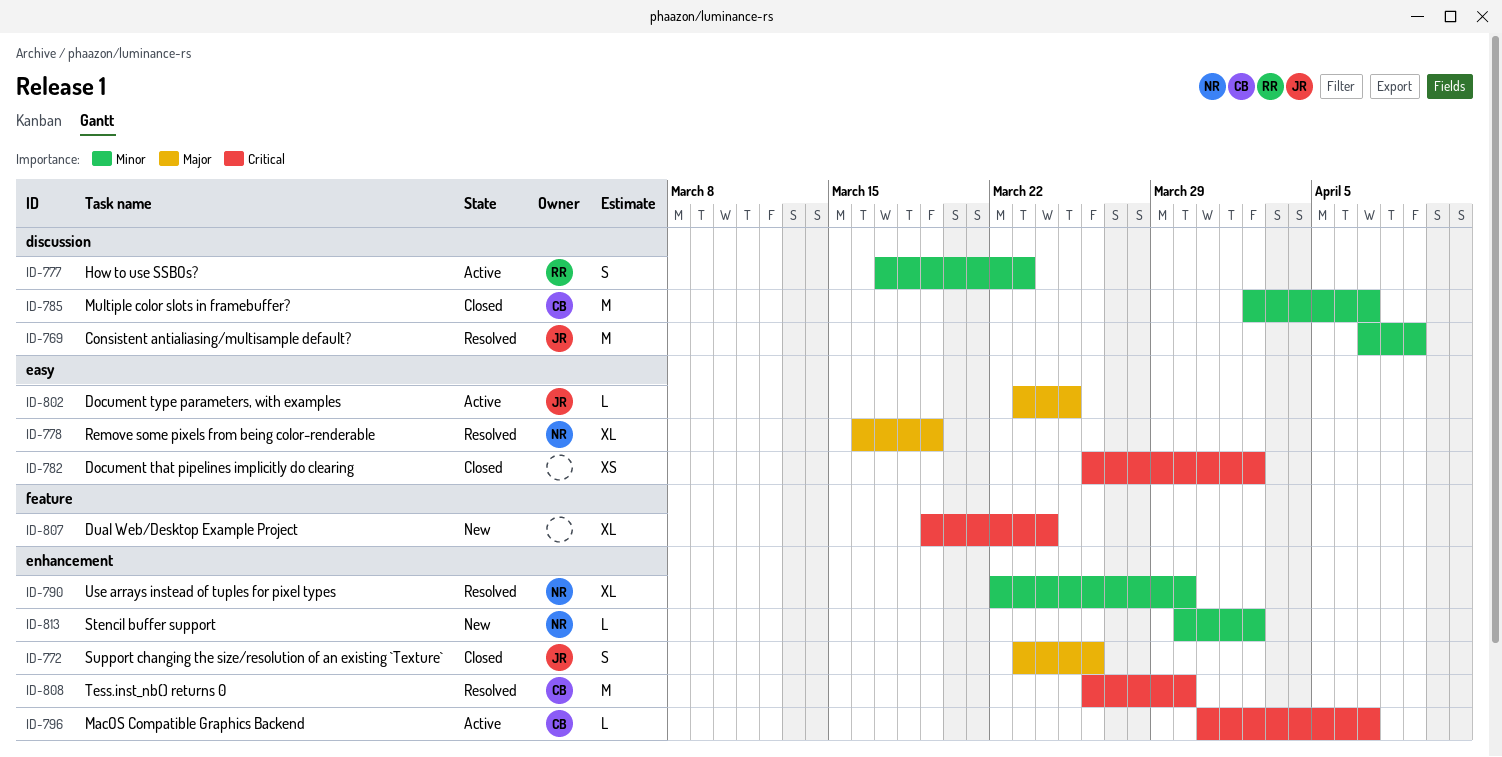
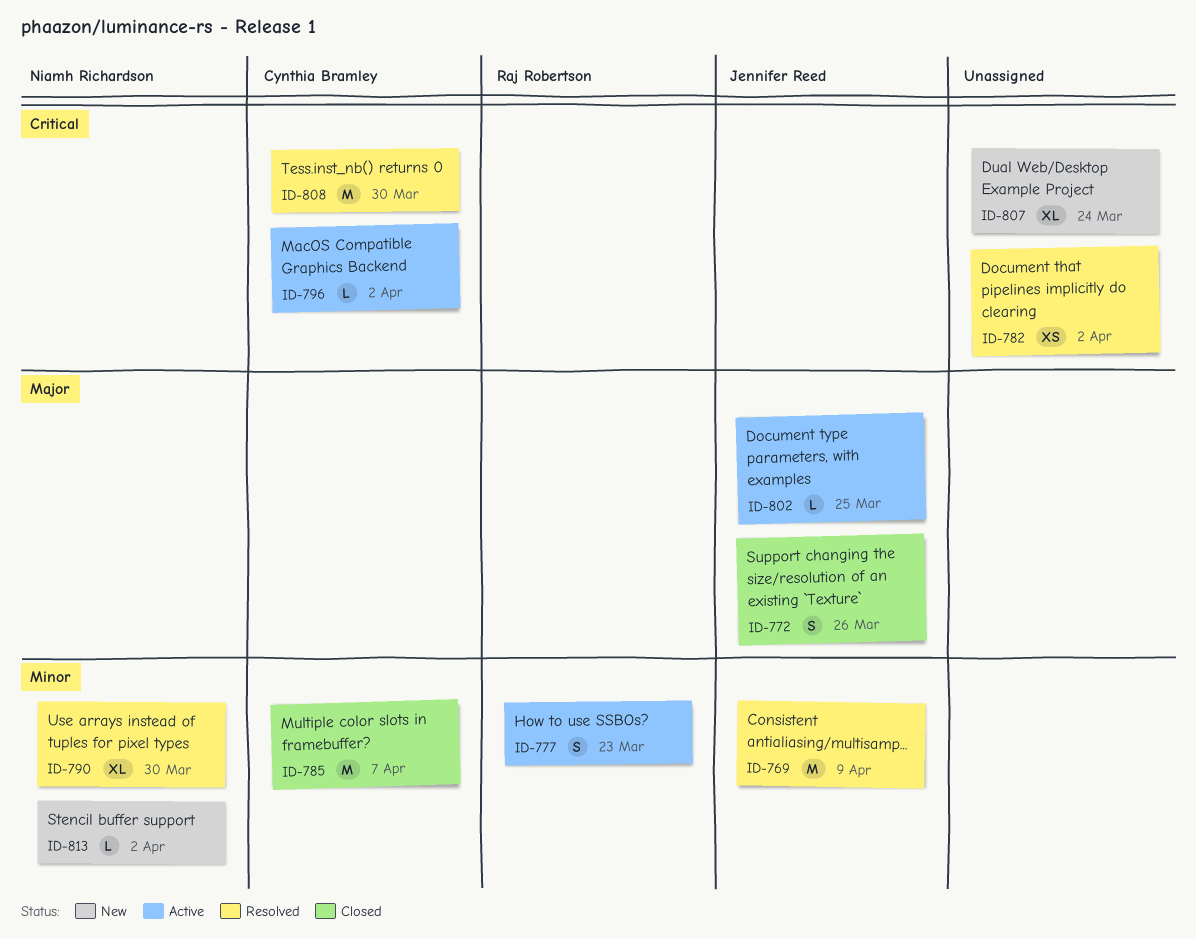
ID-778: present -> none
ID-782, status: Closed -> Resolved
ID-796, due: Apr 7 -> Apr 2

